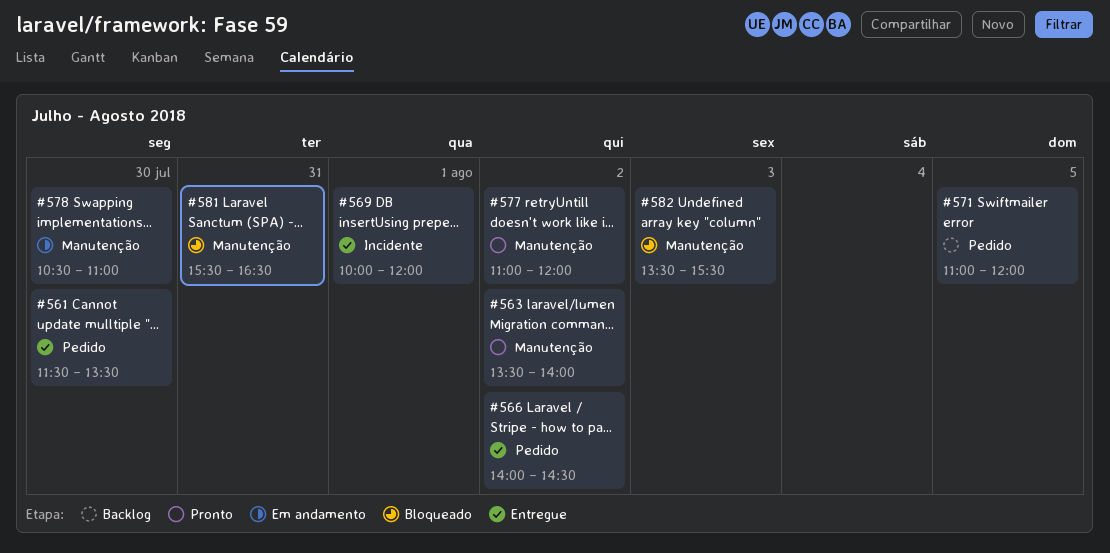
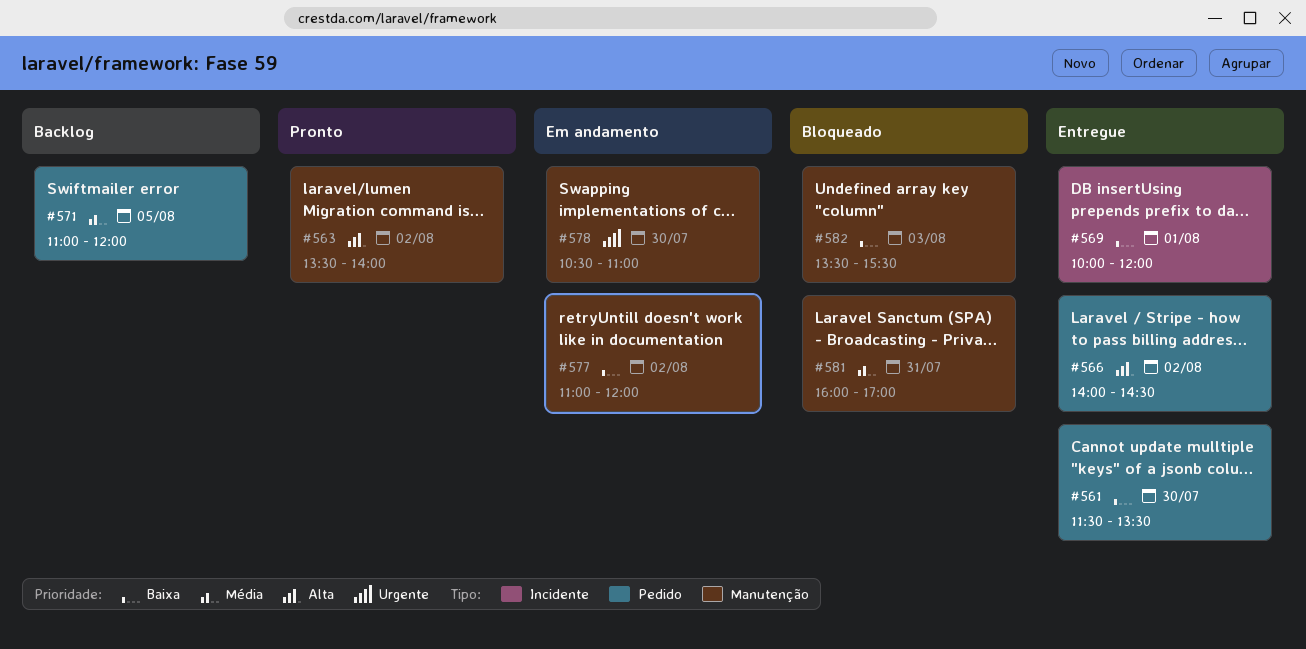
#577, status: Pronto -> Em andamento
#581, begins: 15:30 -> 16:00
#581, ends: 16:30 -> 17:00

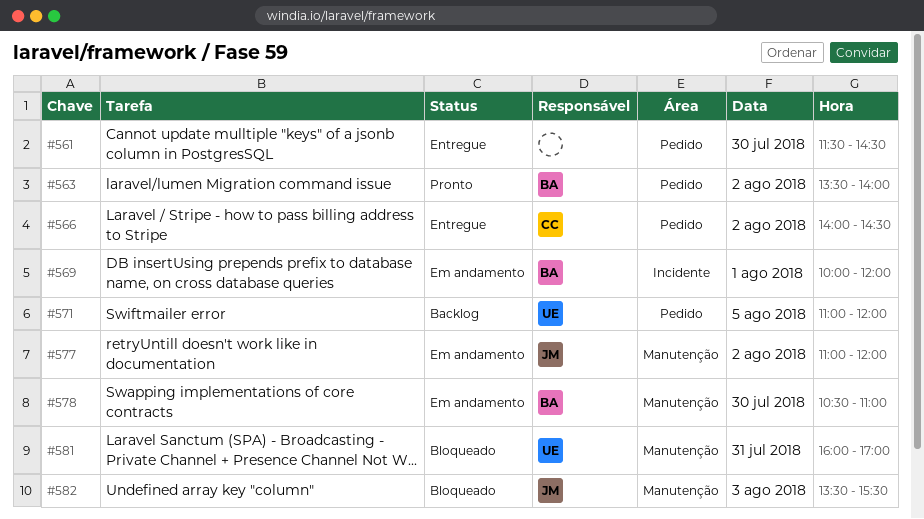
#561, ends: 13:30 -> 14:30
#563, label: Manutenção -> Pedido
#569, status: Entregue -> Em andamento

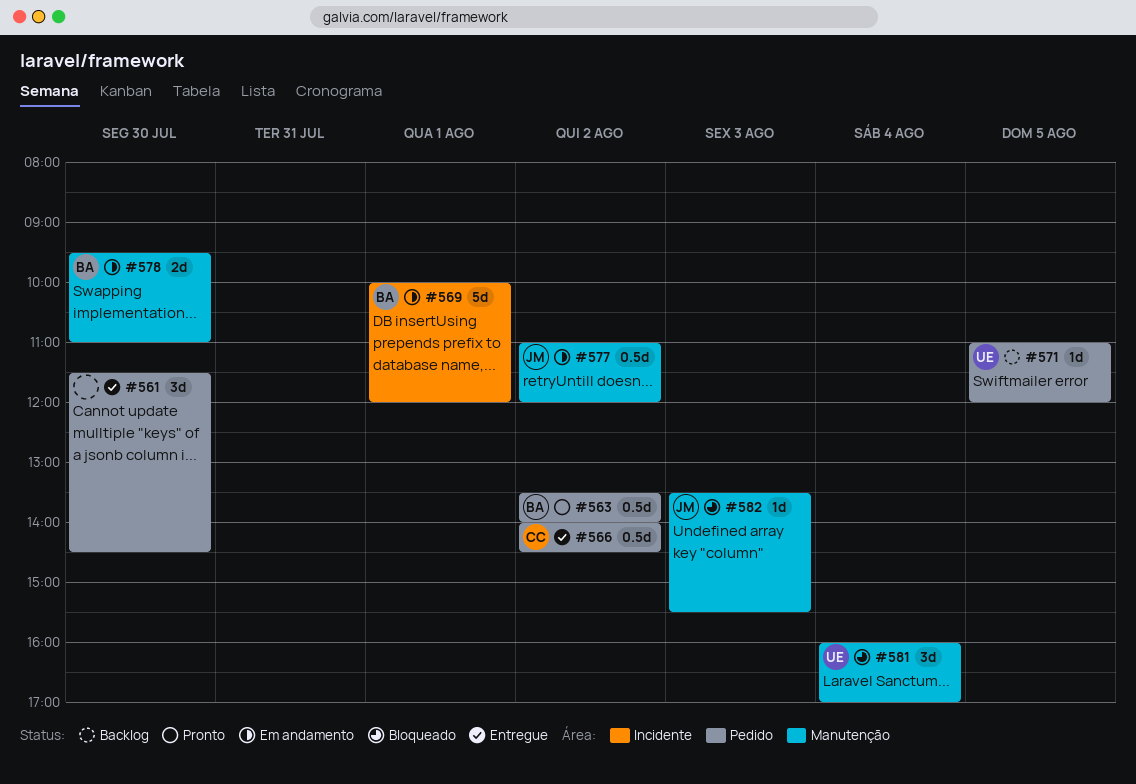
#578, begins: 10:30 -> 09:30
#581, day: Jul 31 -> Aug 4

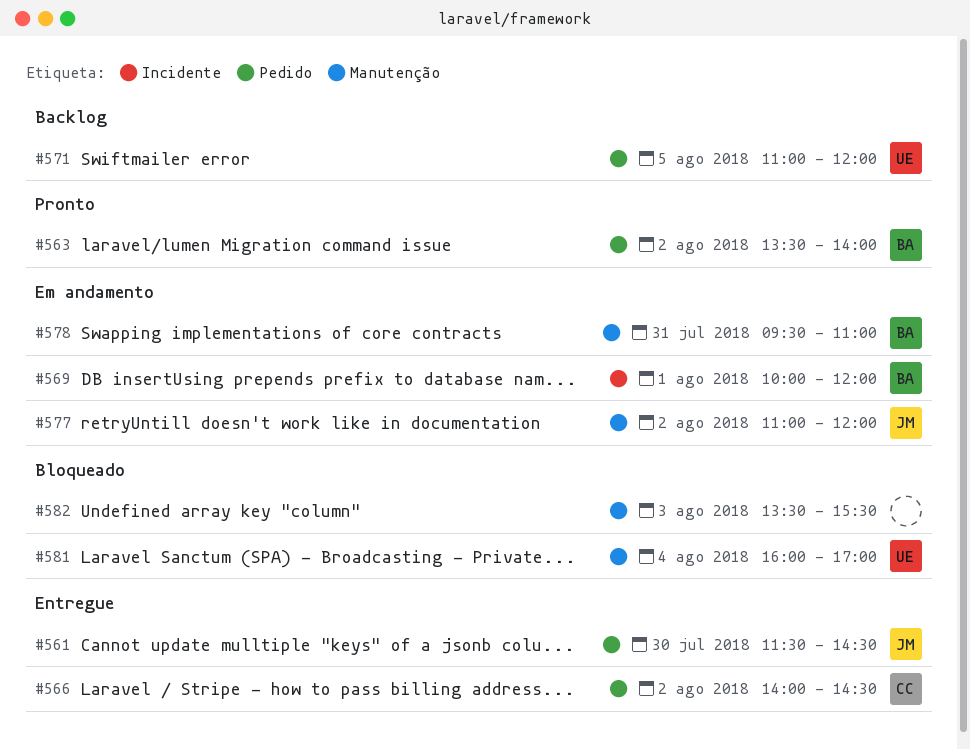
#561, owner: none -> JM
#578, day: Jul 30 -> Jul 31
#582, owner: JM -> none

